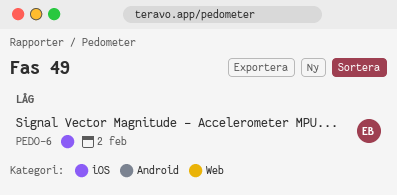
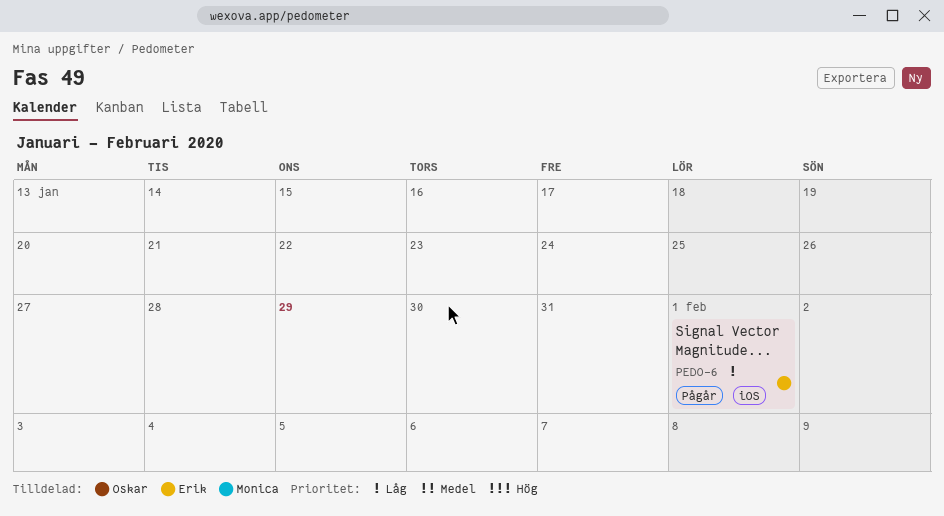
PEDO-6, due: Feb 2 -> Feb 1

